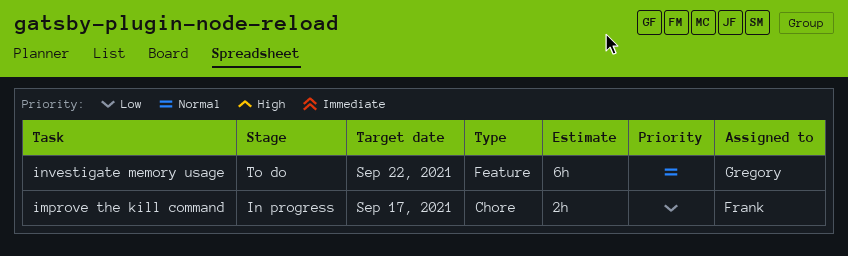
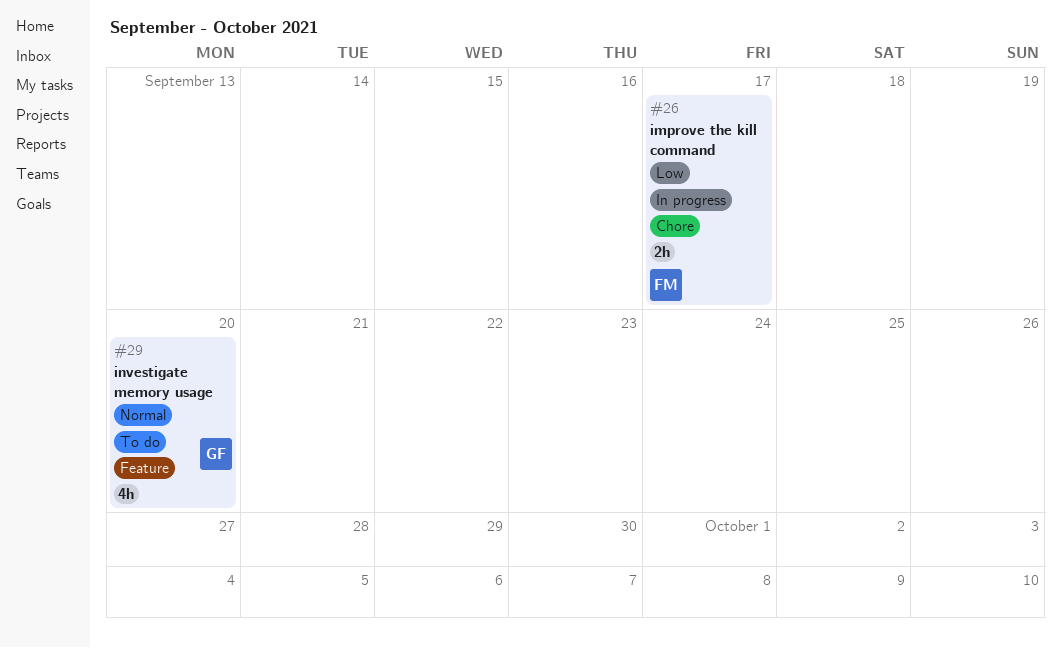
investigate memory usage, estimate: 6h -> 4h
investigate memory usage, due: Sep 22 -> Sep 20

